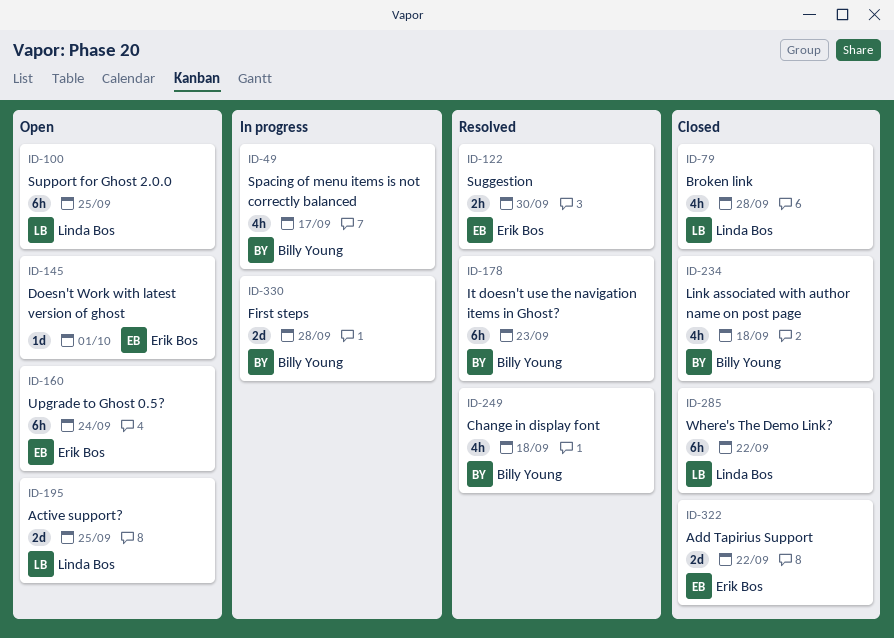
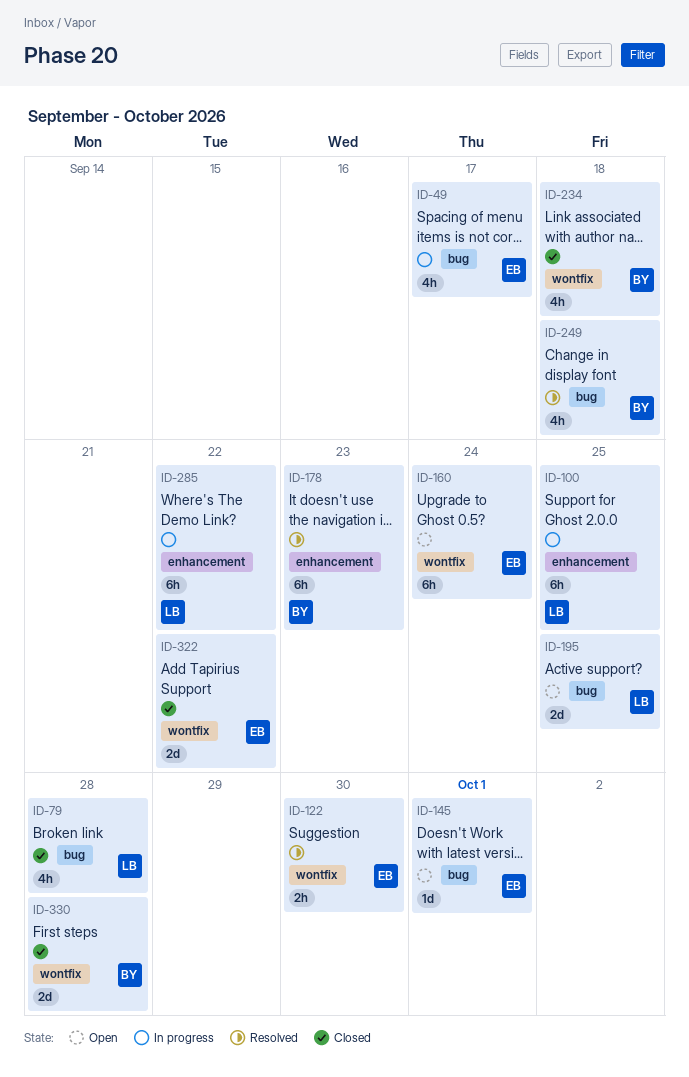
ID-49, owner: Billy Young -> Erik Bos
ID-100, status: Open -> In progress
ID-285, status: Closed -> In progress
ID-330, status: In progress -> Closed

